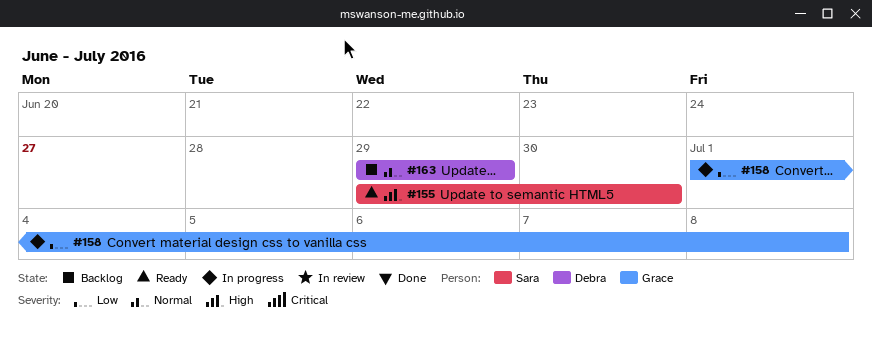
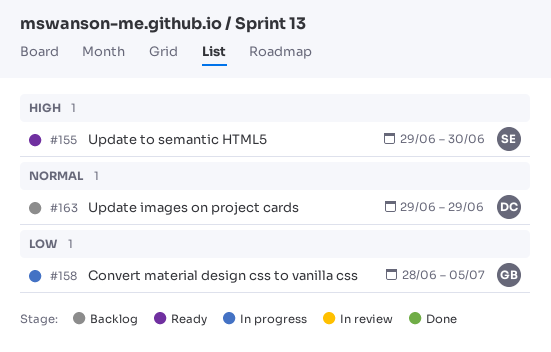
#158, start: Jul 1 -> Jun 28
#158, due: Jul 8 -> Jul 5

